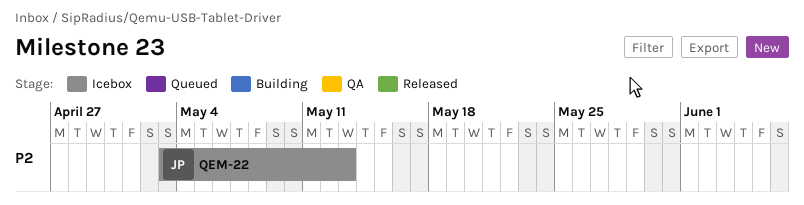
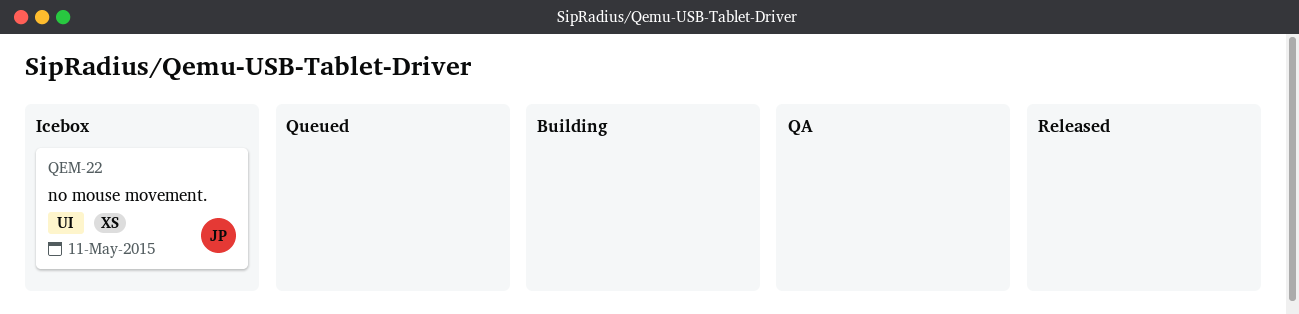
QEM-22, due: May 13 -> May 11

